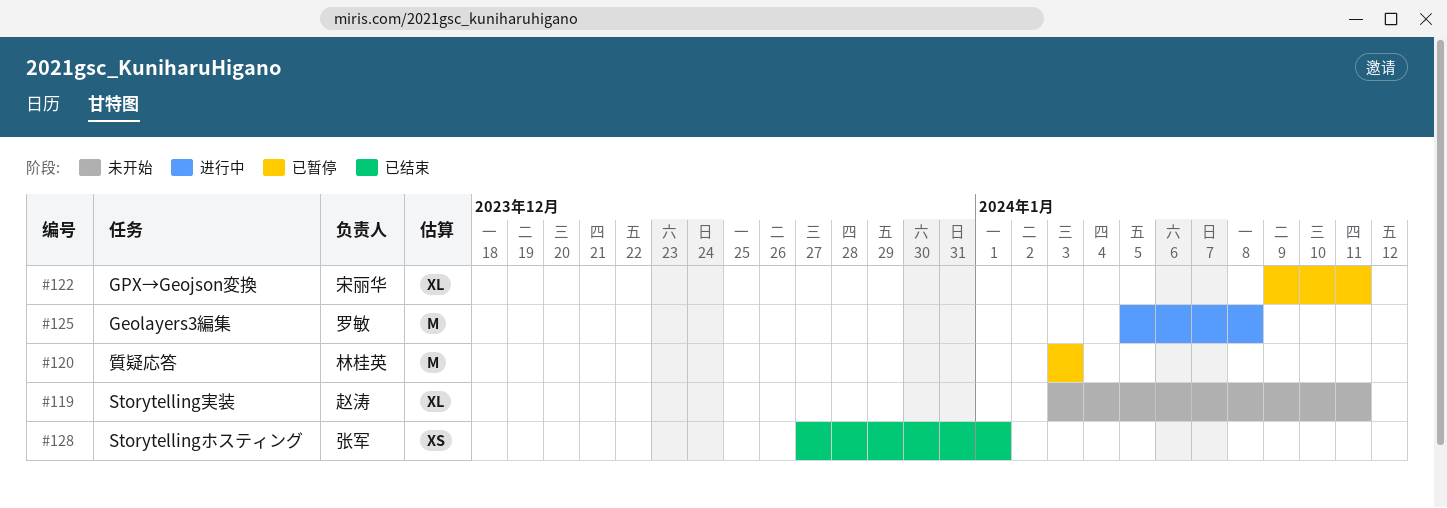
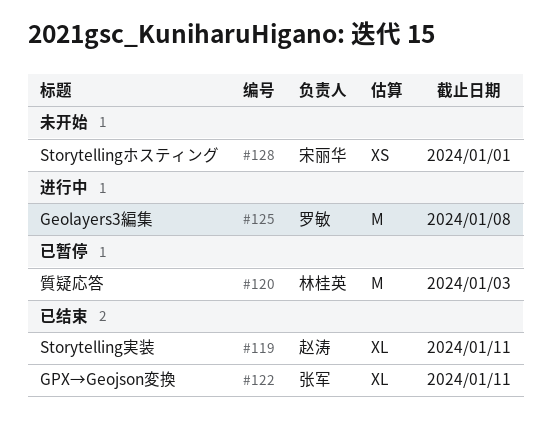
#119, status: 未开始 -> 已结束
#122, status: 已暂停 -> 已结束
#122, owner: 宋丽华 -> 张军
#128, status: 已结束 -> 未开始
#128, owner: 张军 -> 宋丽华

